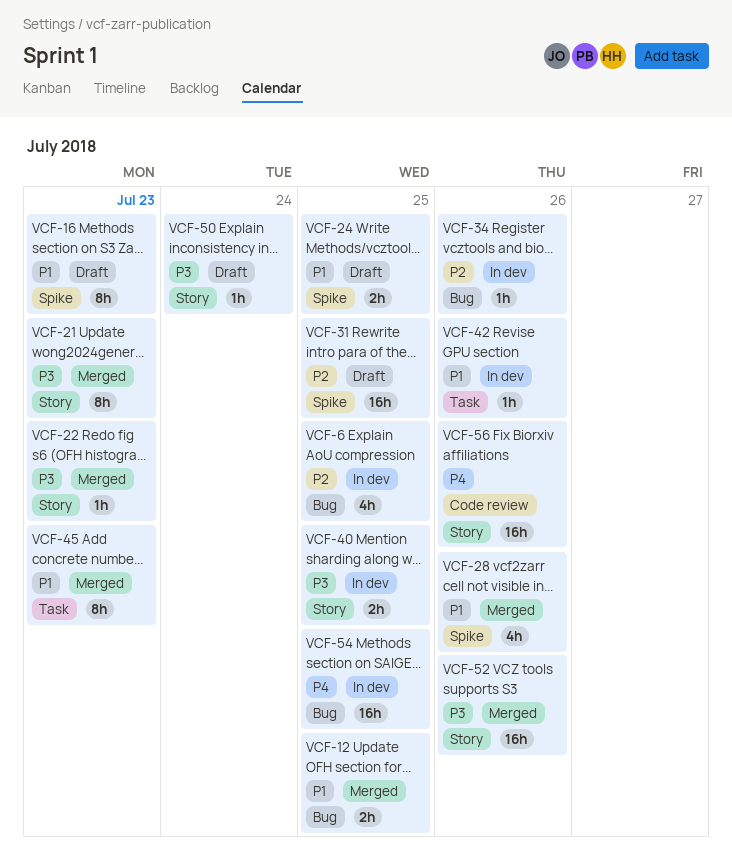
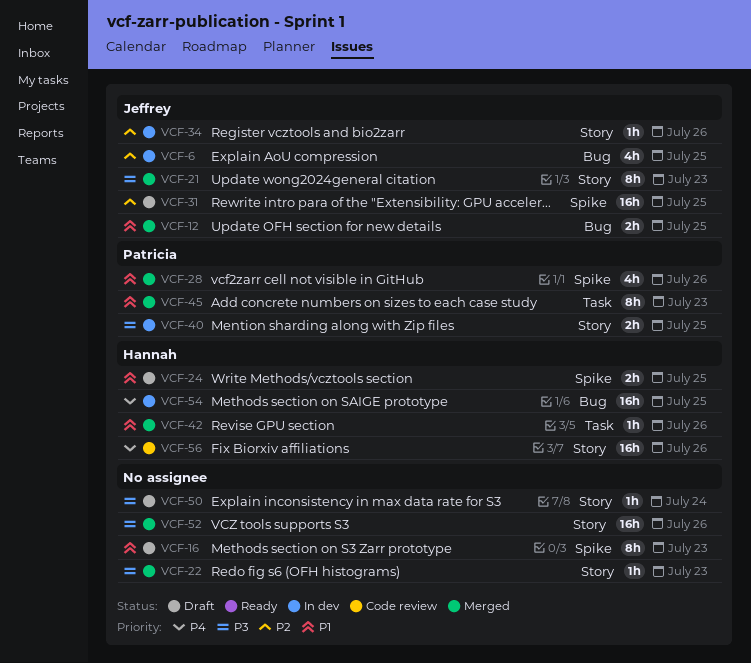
VCF-34, label: Bug -> Story
VCF-42, status: In dev -> Merged

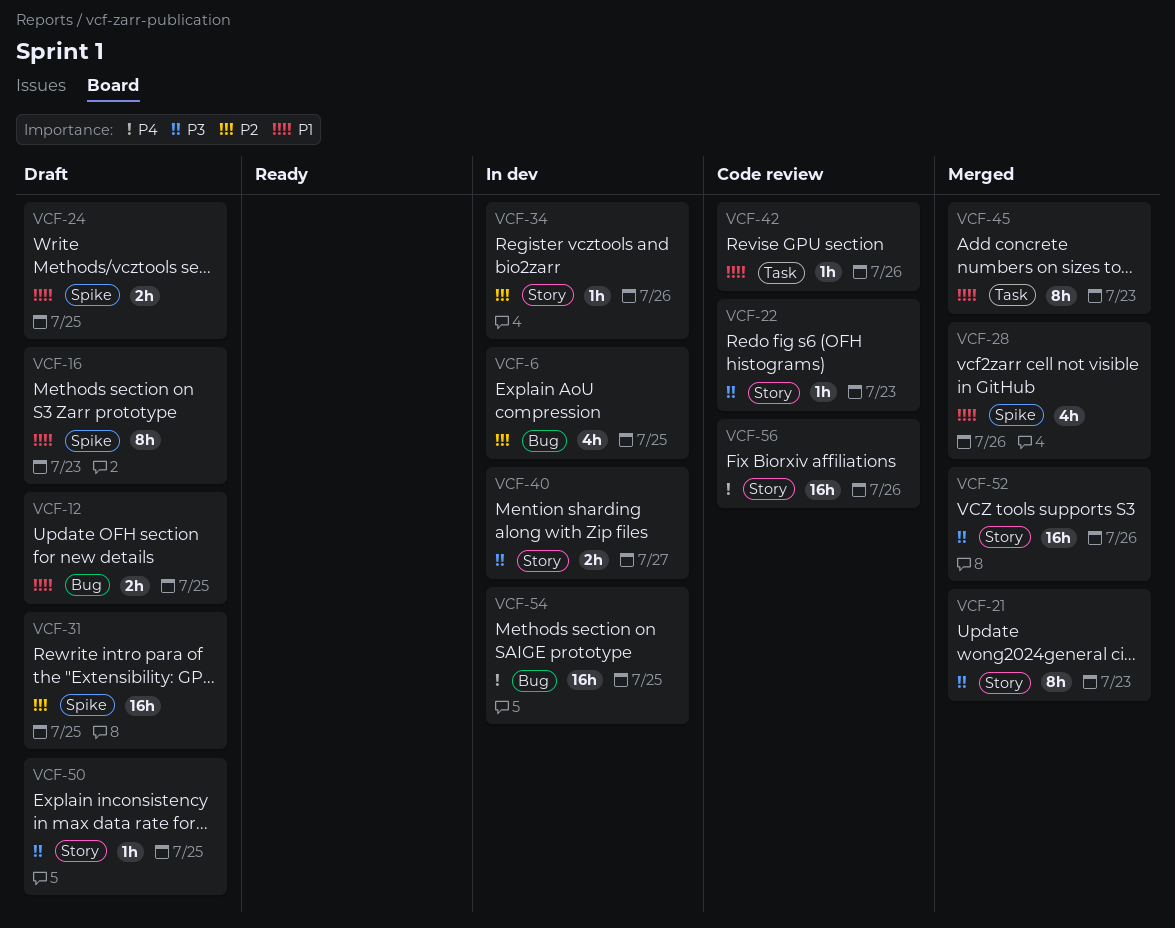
VCF-12, status: Merged -> Draft
VCF-22, status: Merged -> Code review
VCF-40, due: Jul 25 -> Jul 27
VCF-42, status: Merged -> Code review
VCF-50, due: Jul 24 -> Jul 25

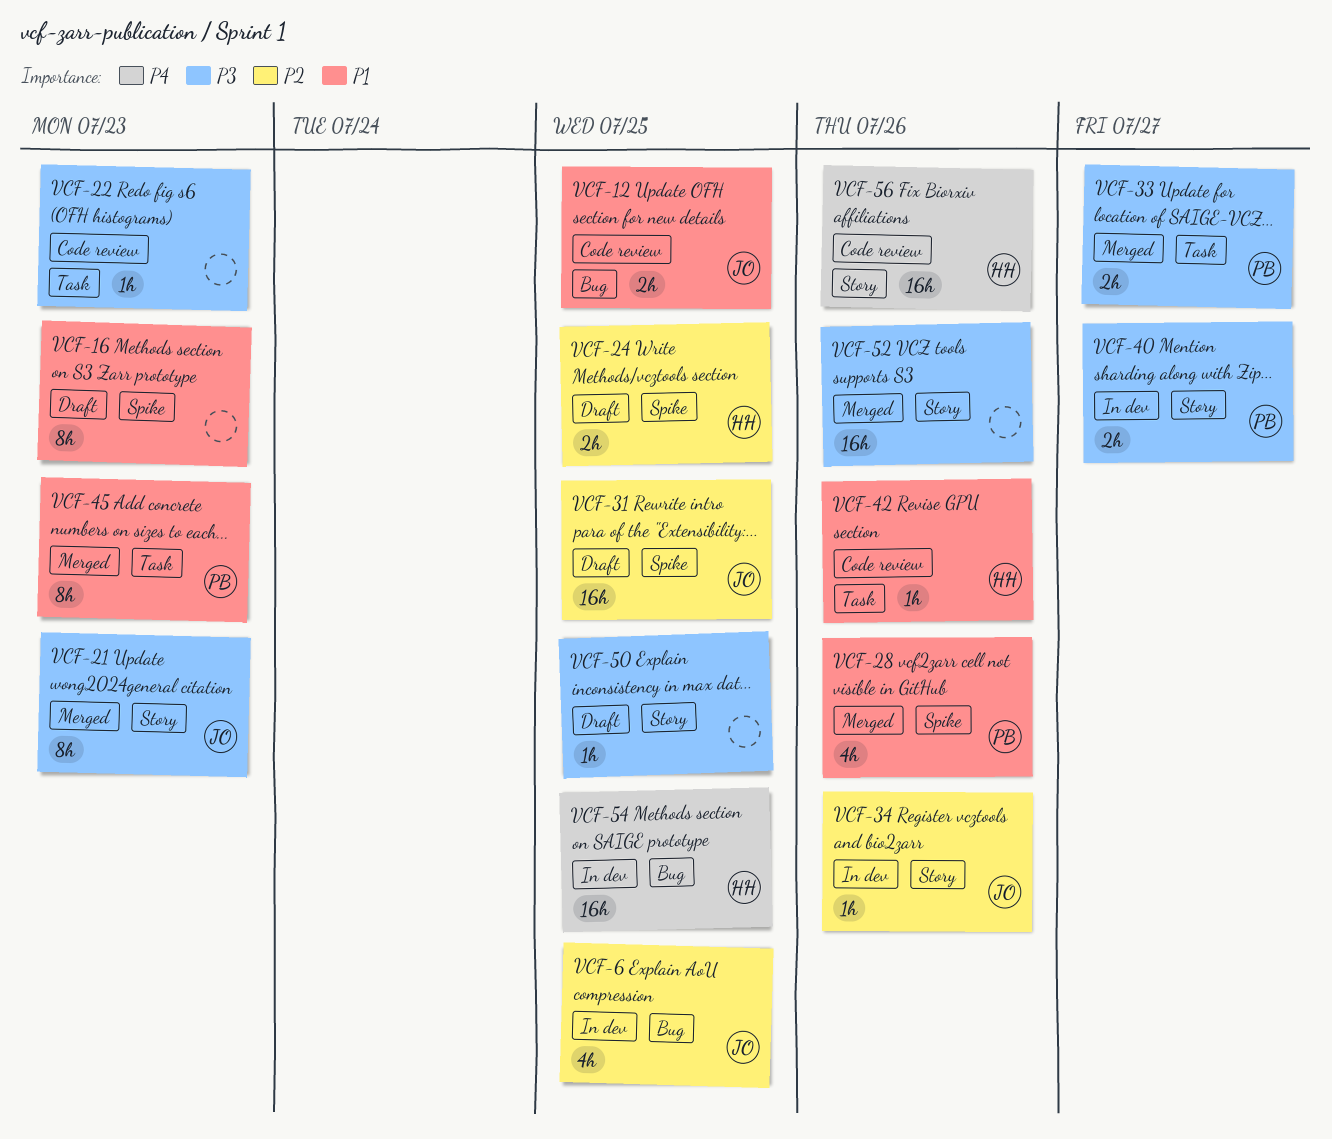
VCF-12, status: Draft -> Code review
VCF-22, label: Story -> Task
VCF-24, priority: P1 -> P2
VCF-33: none -> present

